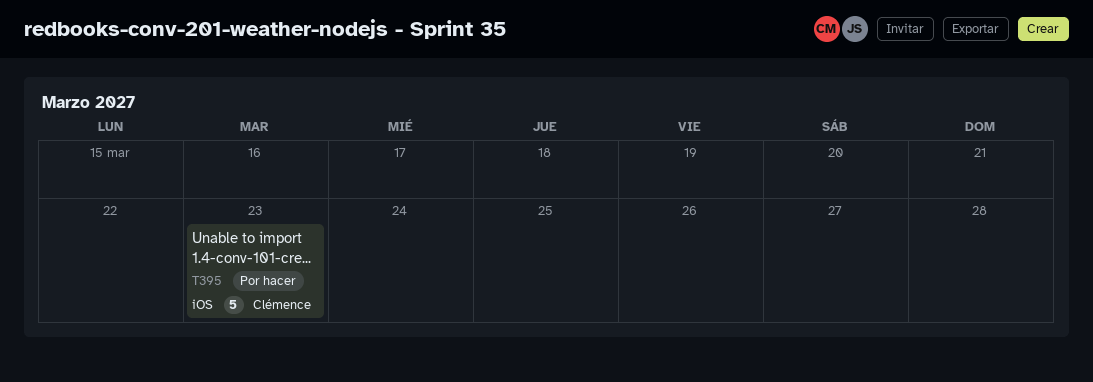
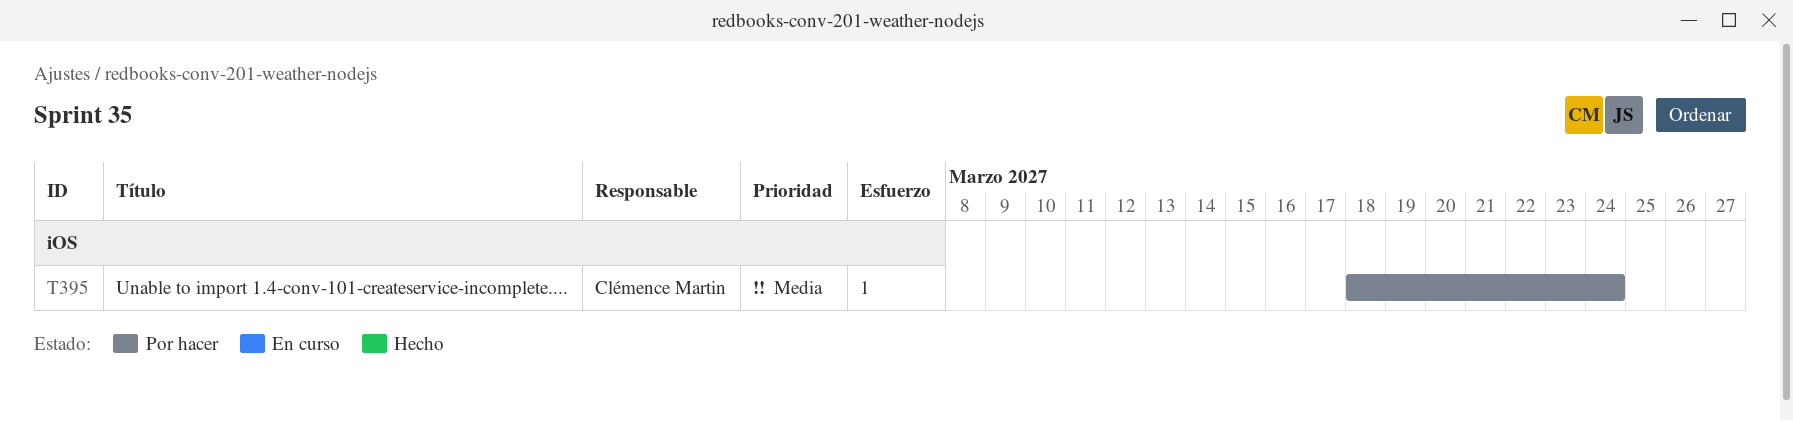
T395, estimate: 5 -> 1
T395, due: Mar 23 -> Mar 24

